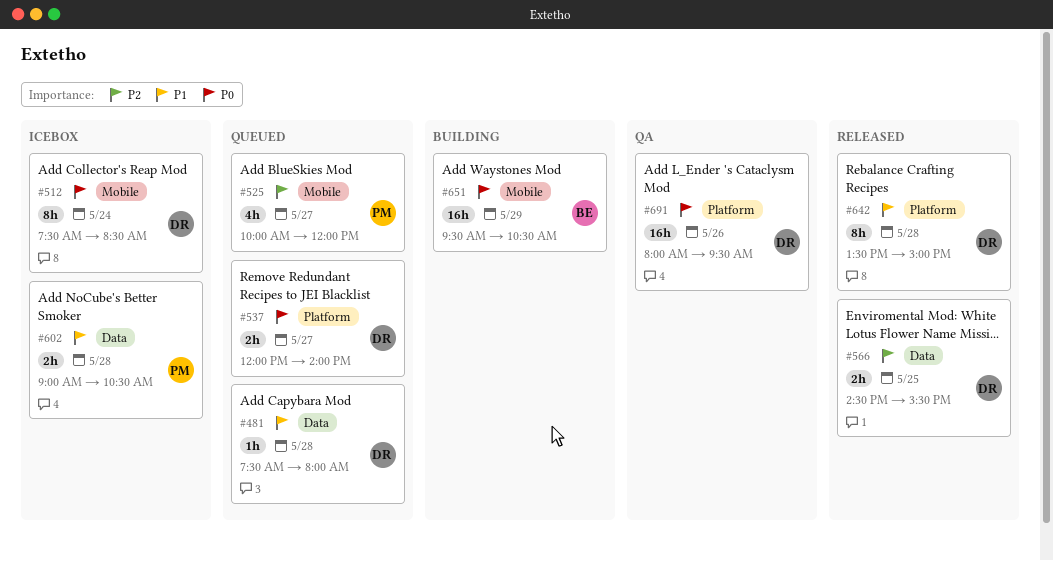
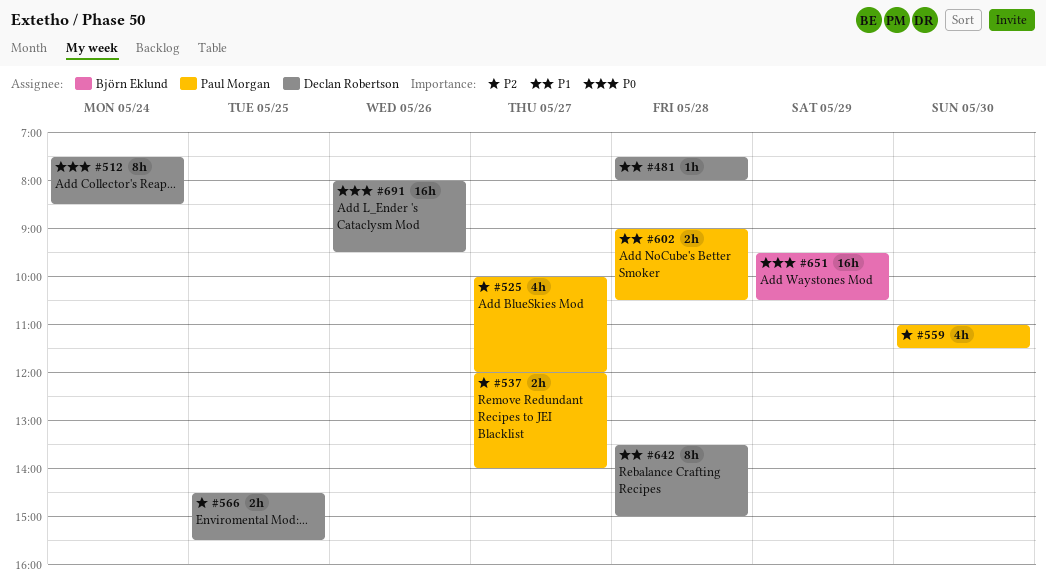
#537, owner: Declan Robertson -> Paul Morgan
#537, priority: P0 -> P2
#559: none -> present

